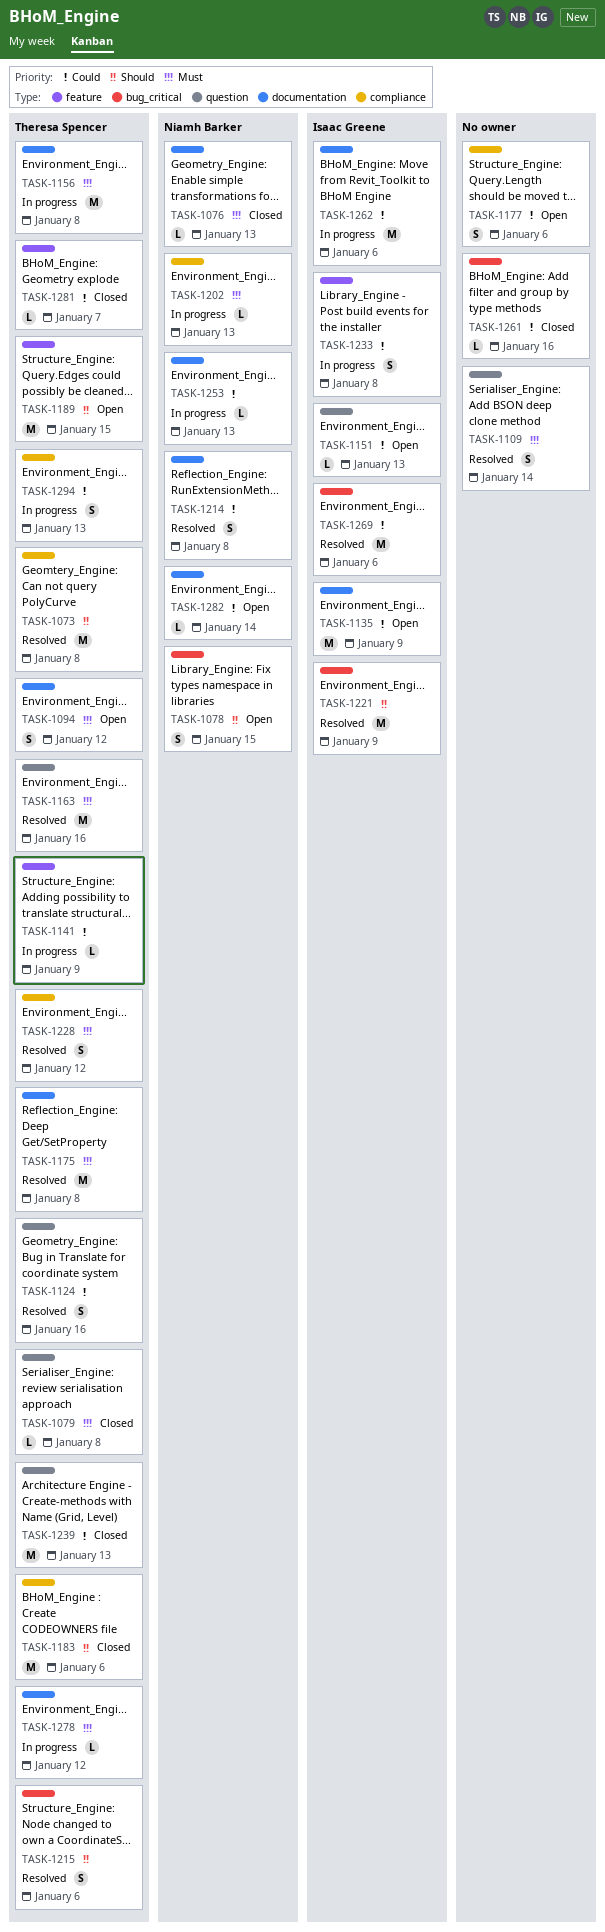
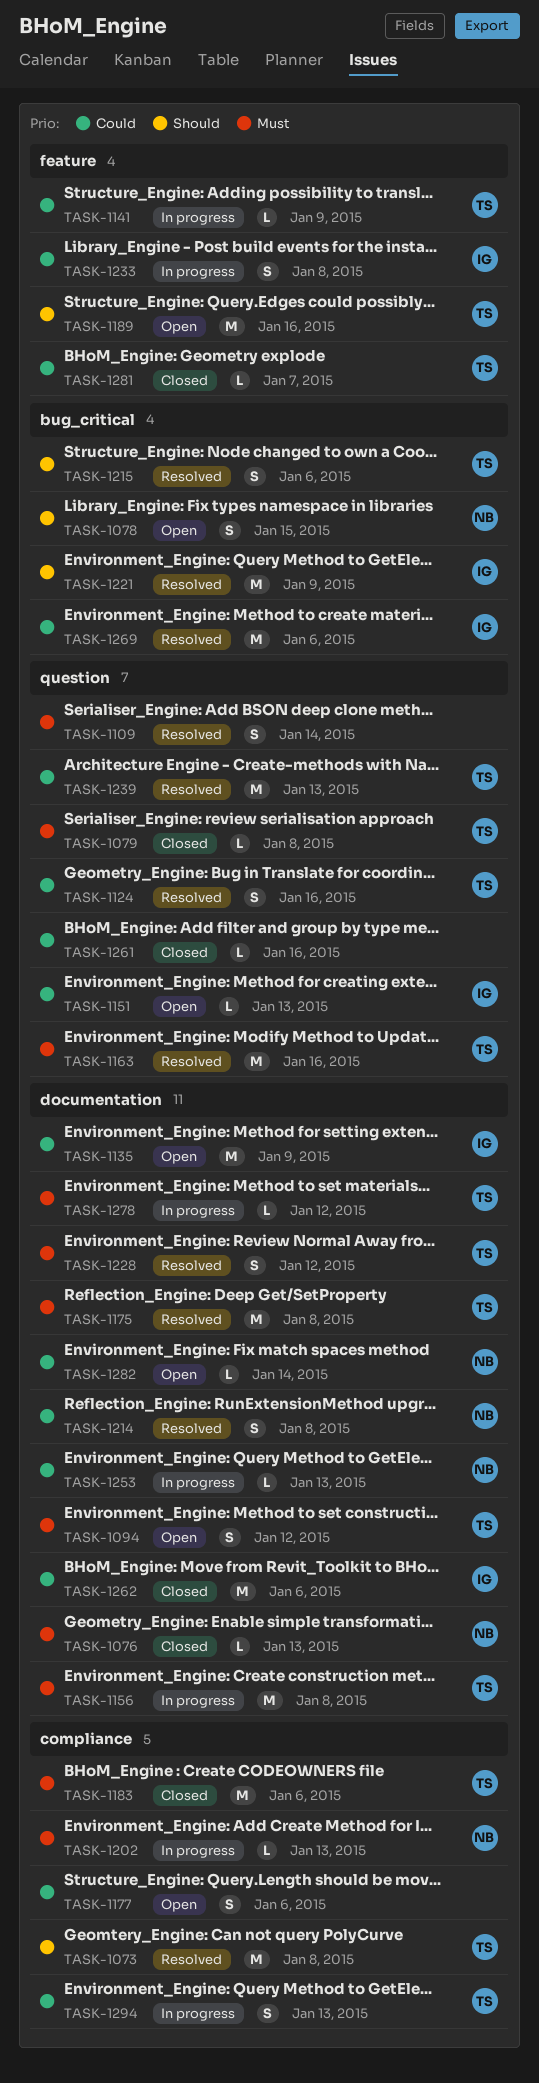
TASK-1183, priority: Should -> Must
TASK-1189, due: Jan 15 -> Jan 16
TASK-1228, label: compliance -> documentation
TASK-1239, status: Closed -> Resolved
TASK-1261, label: bug_critical -> question
TASK-1262, status: In progress -> Closed

